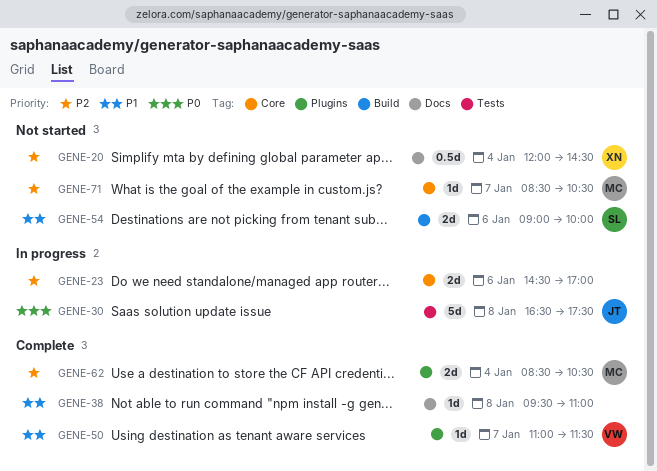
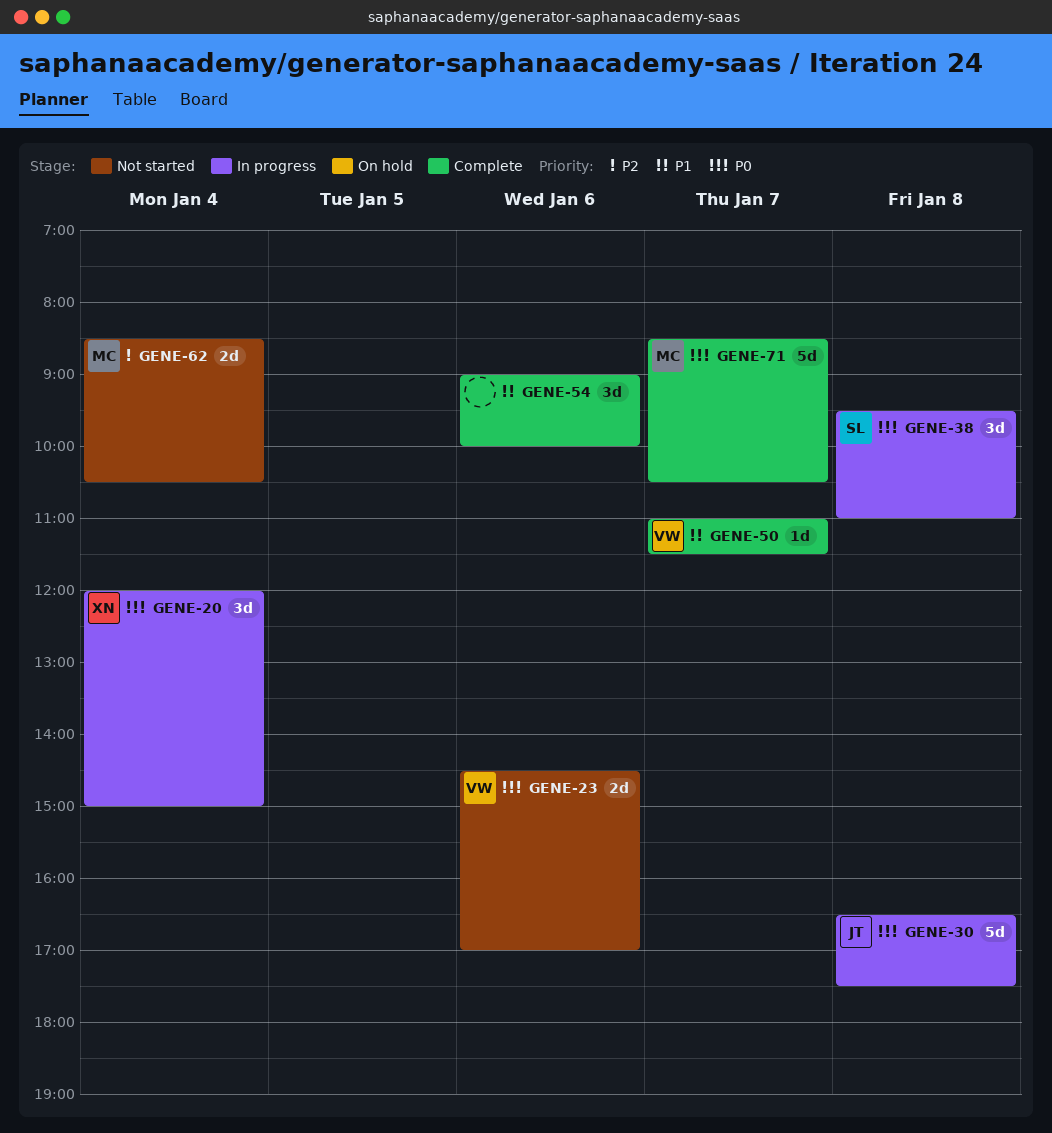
GENE-20, status: Not started -> In progress
GENE-20, priority: P2 -> P0
GENE-20, estimate: 0.5d -> 3d
GENE-20, ends: 14:30 -> 15:00
GENE-23, status: In progress -> Not started
GENE-23, owner: none -> VW
GENE-23, priority: P2 -> P0
GENE-38, status: Complete -> In progress
GENE-38, owner: none -> SL
GENE-38, priority: P1 -> P0
GENE-38, estimate: 1d -> 3d
GENE-54, status: Not started -> Complete
GENE-54, owner: SL -> none
GENE-54, estimate: 2d -> 3d
GENE-62, status: Complete -> Not started
GENE-71, status: Not started -> Complete
GENE-71, priority: P2 -> P0
GENE-71, estimate: 1d -> 5d

